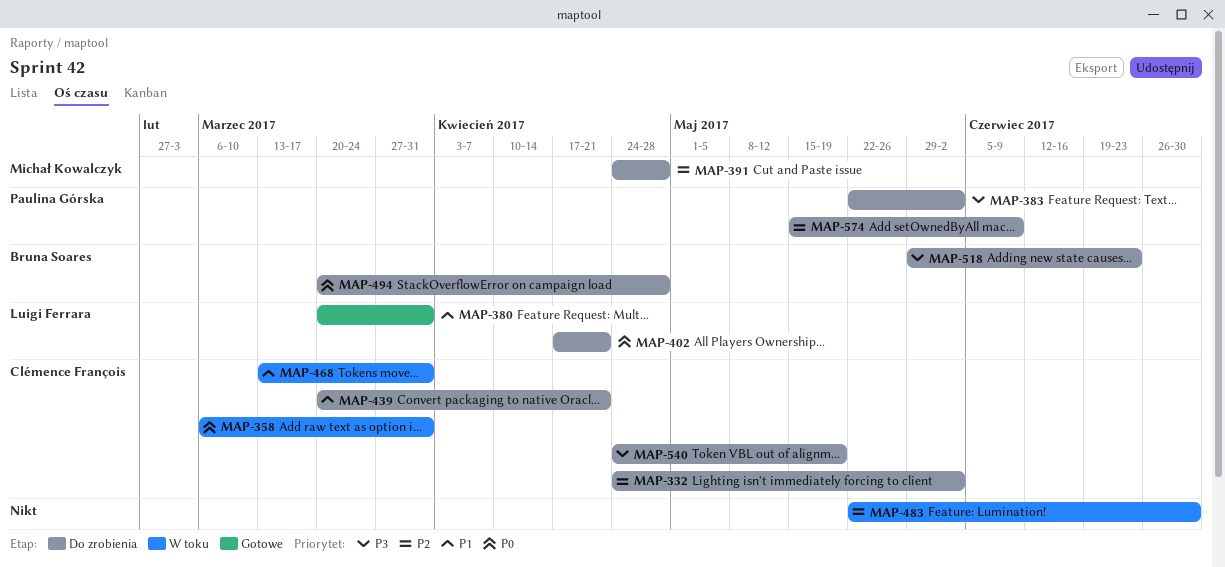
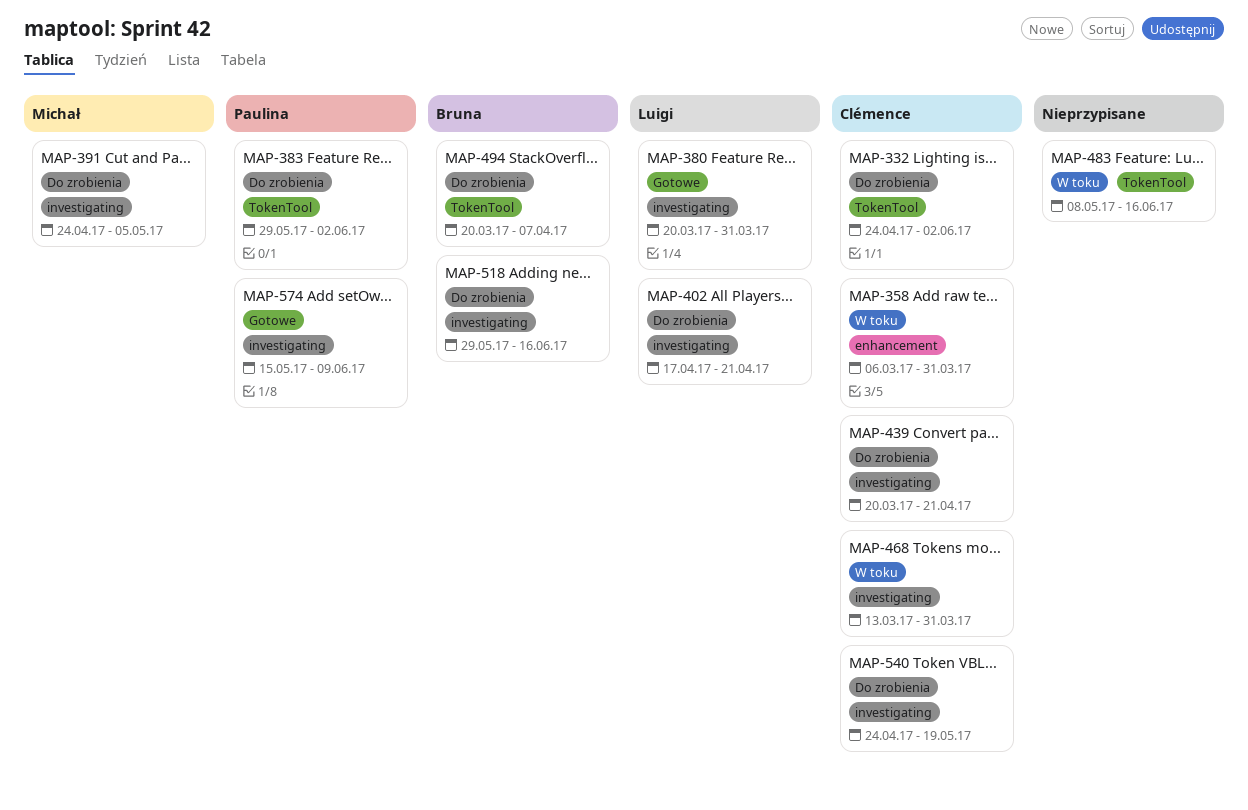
MAP-383, start: May 22 -> May 29
MAP-391, due: Apr 28 -> May 5
MAP-483, start: May 22 -> May 8
MAP-483, due: Jun 30 -> Jun 16
MAP-494, due: Apr 28 -> Apr 7
MAP-518, due: Jun 23 -> Jun 16
MAP-574, status: Do zrobienia -> Gotowe

